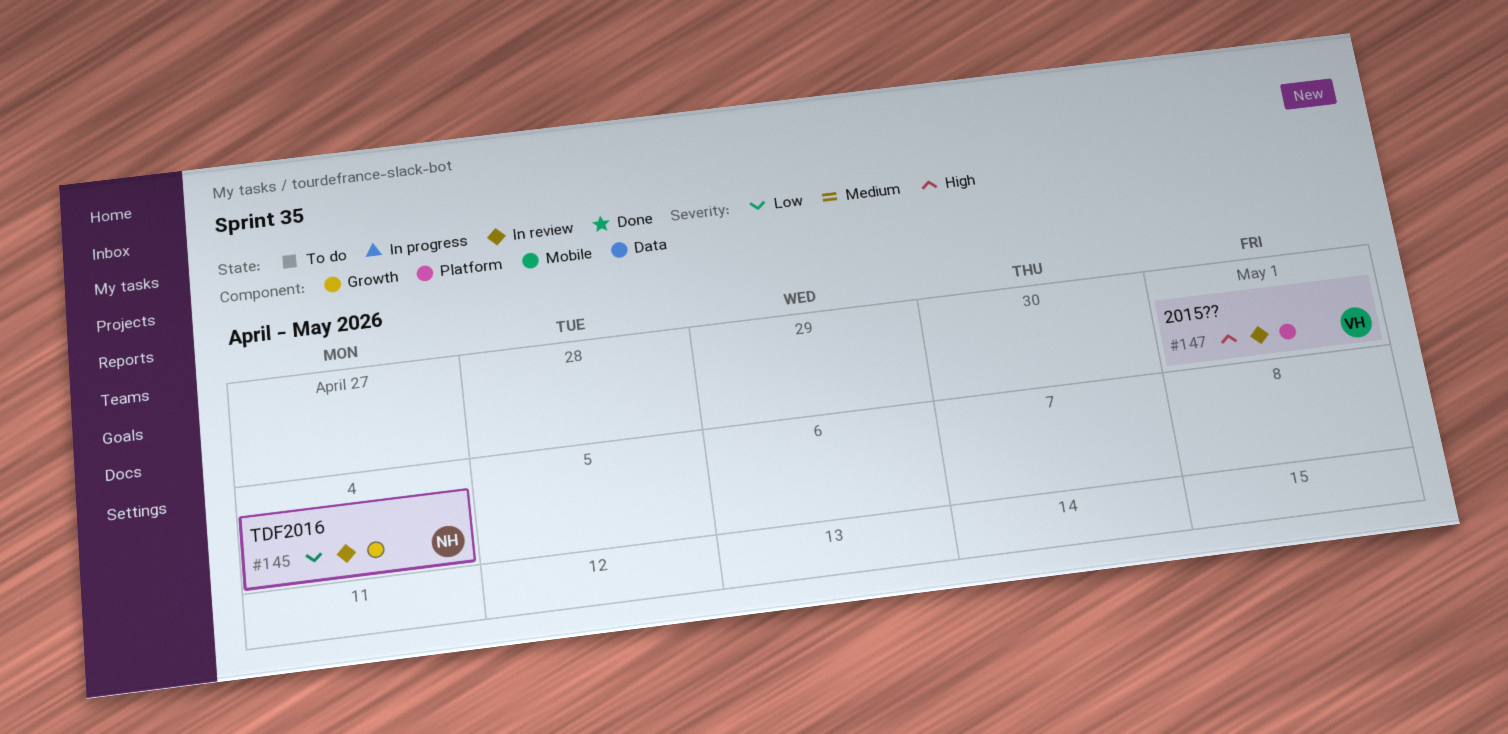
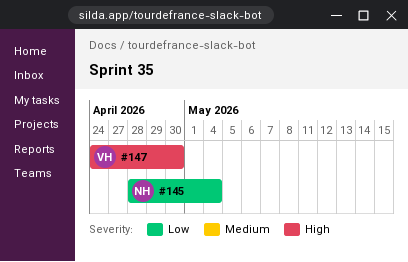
#147, due: May 1 -> Apr 30

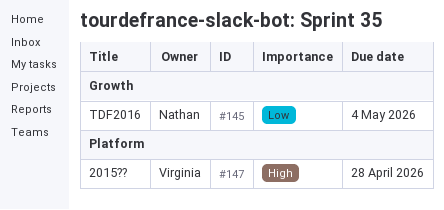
#147, due: Apr 30 -> Apr 28

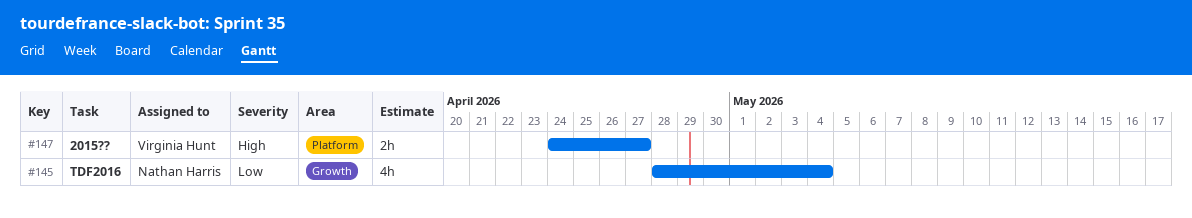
#147, due: Apr 28 -> Apr 27

